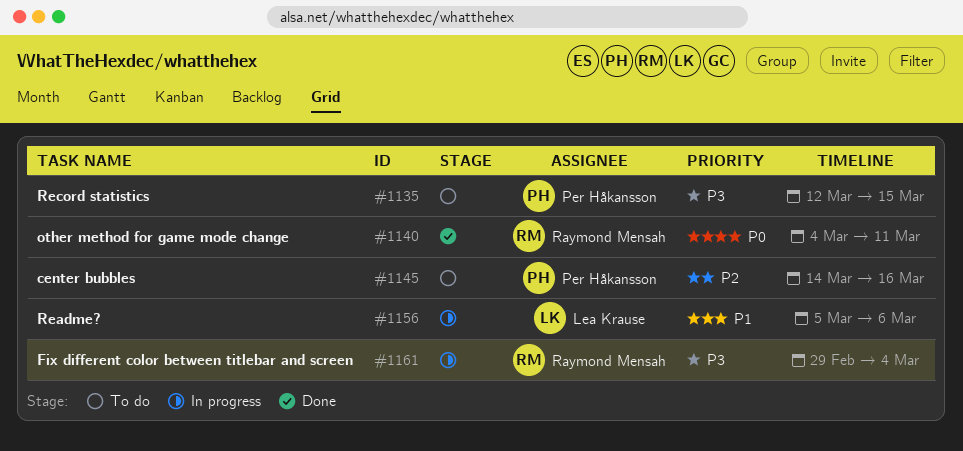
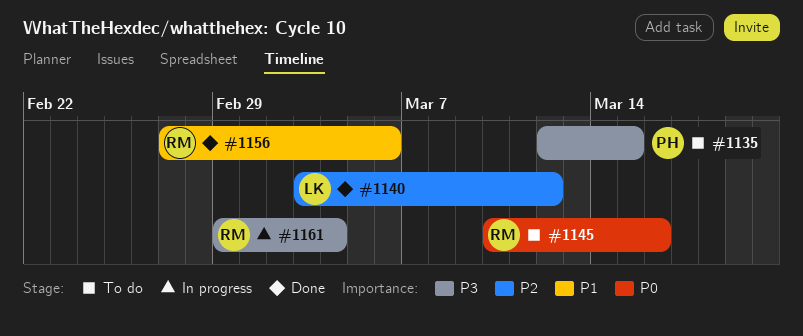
#1140, owner: Raymond Mensah -> Lea Krause
#1140, priority: P0 -> P2
#1140, start: Mar 4 -> Mar 3
#1140, due: Mar 11 -> Mar 12
#1145, owner: Per Håkansson -> Raymond Mensah
#1145, priority: P2 -> P0
#1145, start: Mar 14 -> Mar 10
#1156, status: In progress -> Done
#1156, owner: Lea Krause -> Raymond Mensah
#1156, start: Mar 5 -> Feb 27

